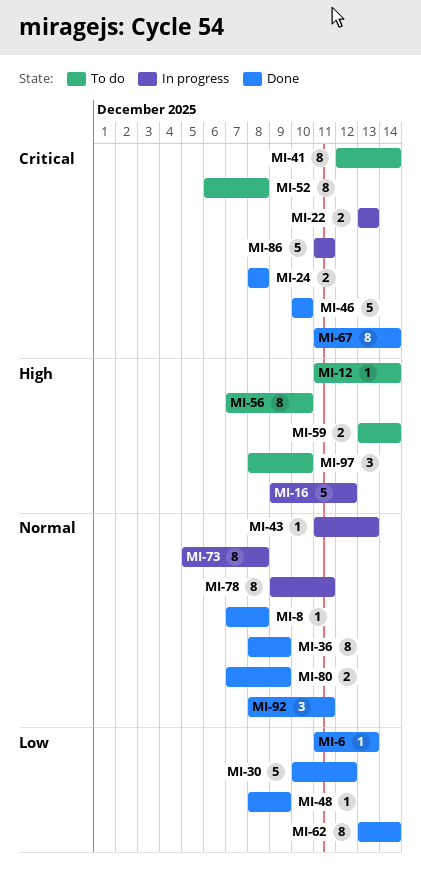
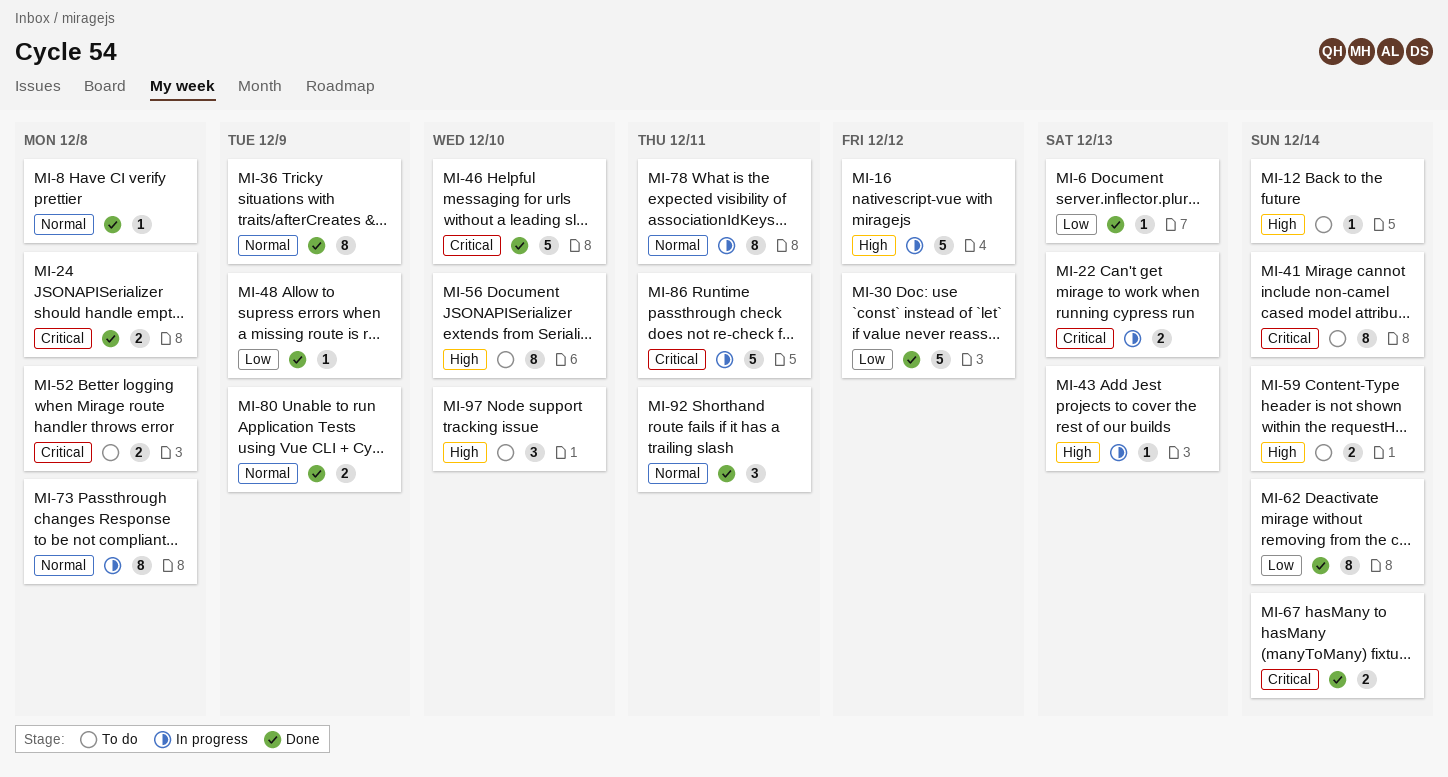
MI-43, priority: Normal -> High
MI-52, estimate: 8 -> 2
MI-67, estimate: 8 -> 2

